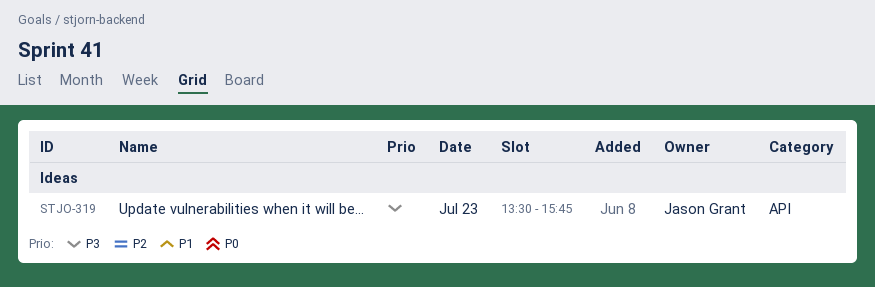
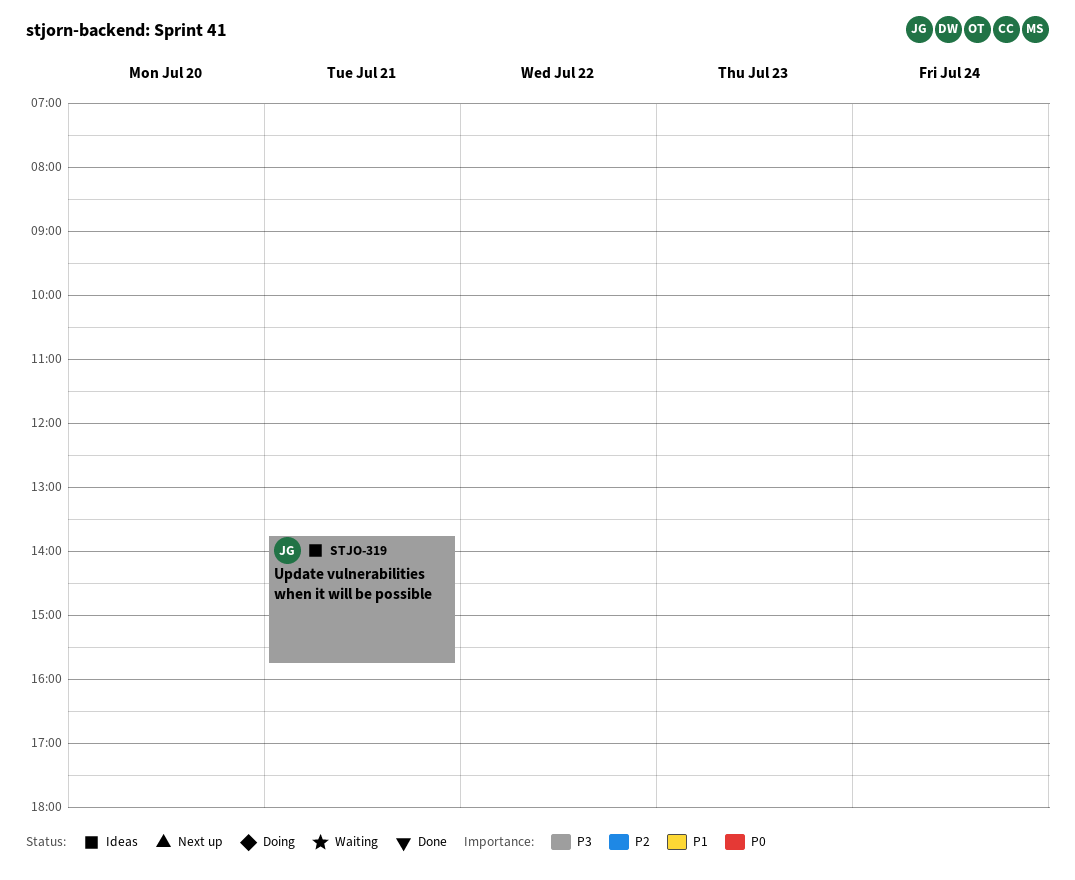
STJO-319, day: Jul 23 -> Jul 21
STJO-319, begins: 13:30 -> 13:45

